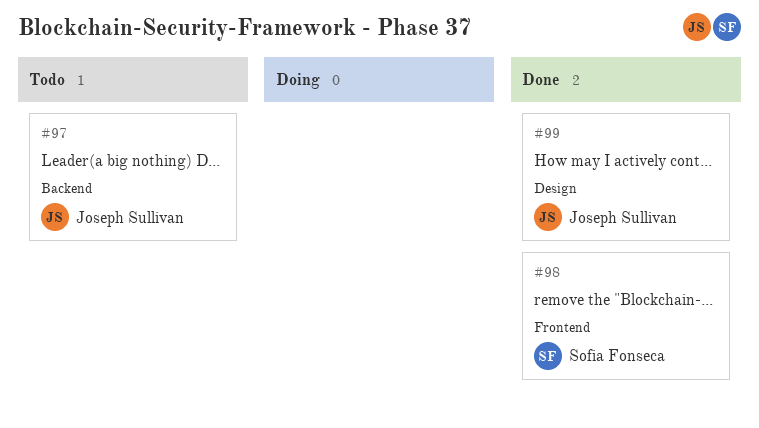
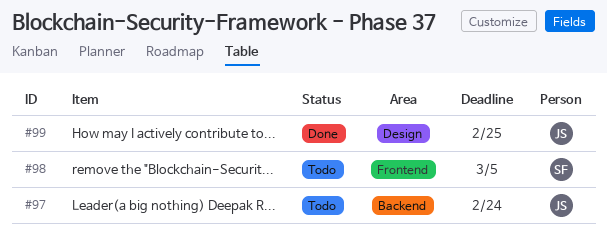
#98, status: Done -> Todo

